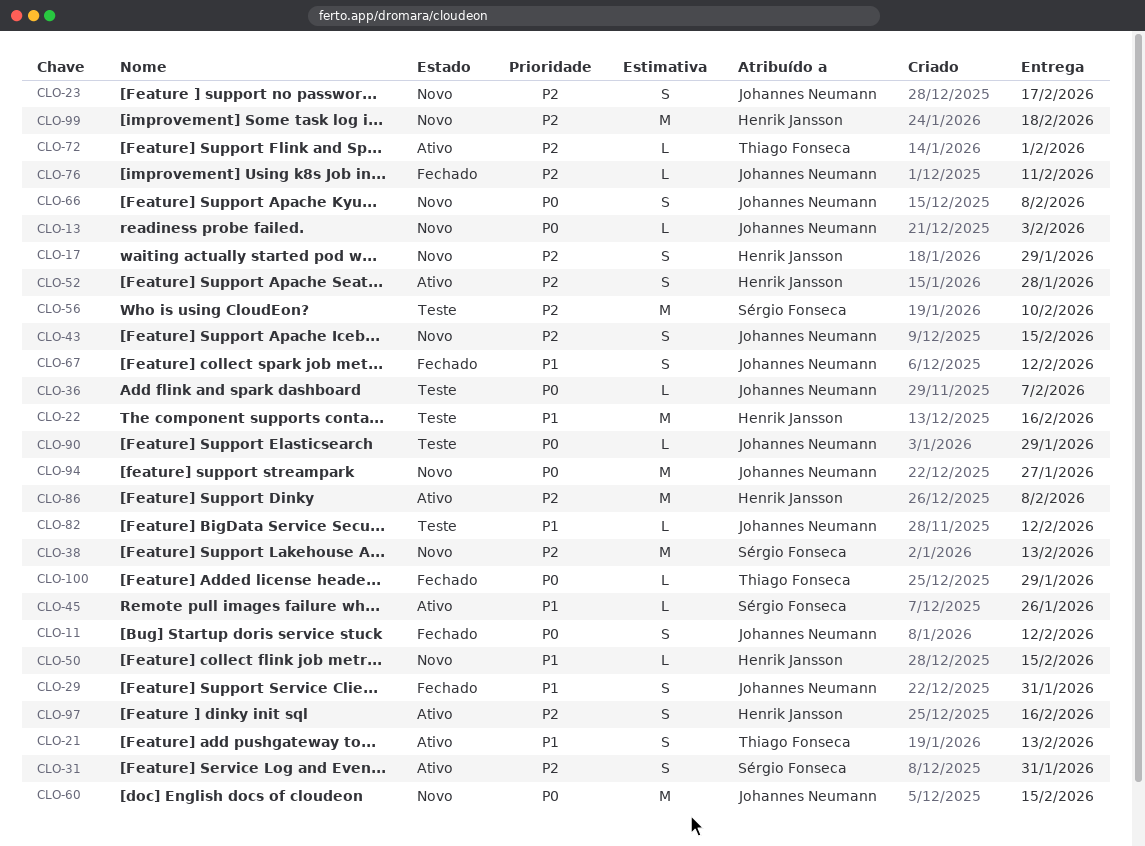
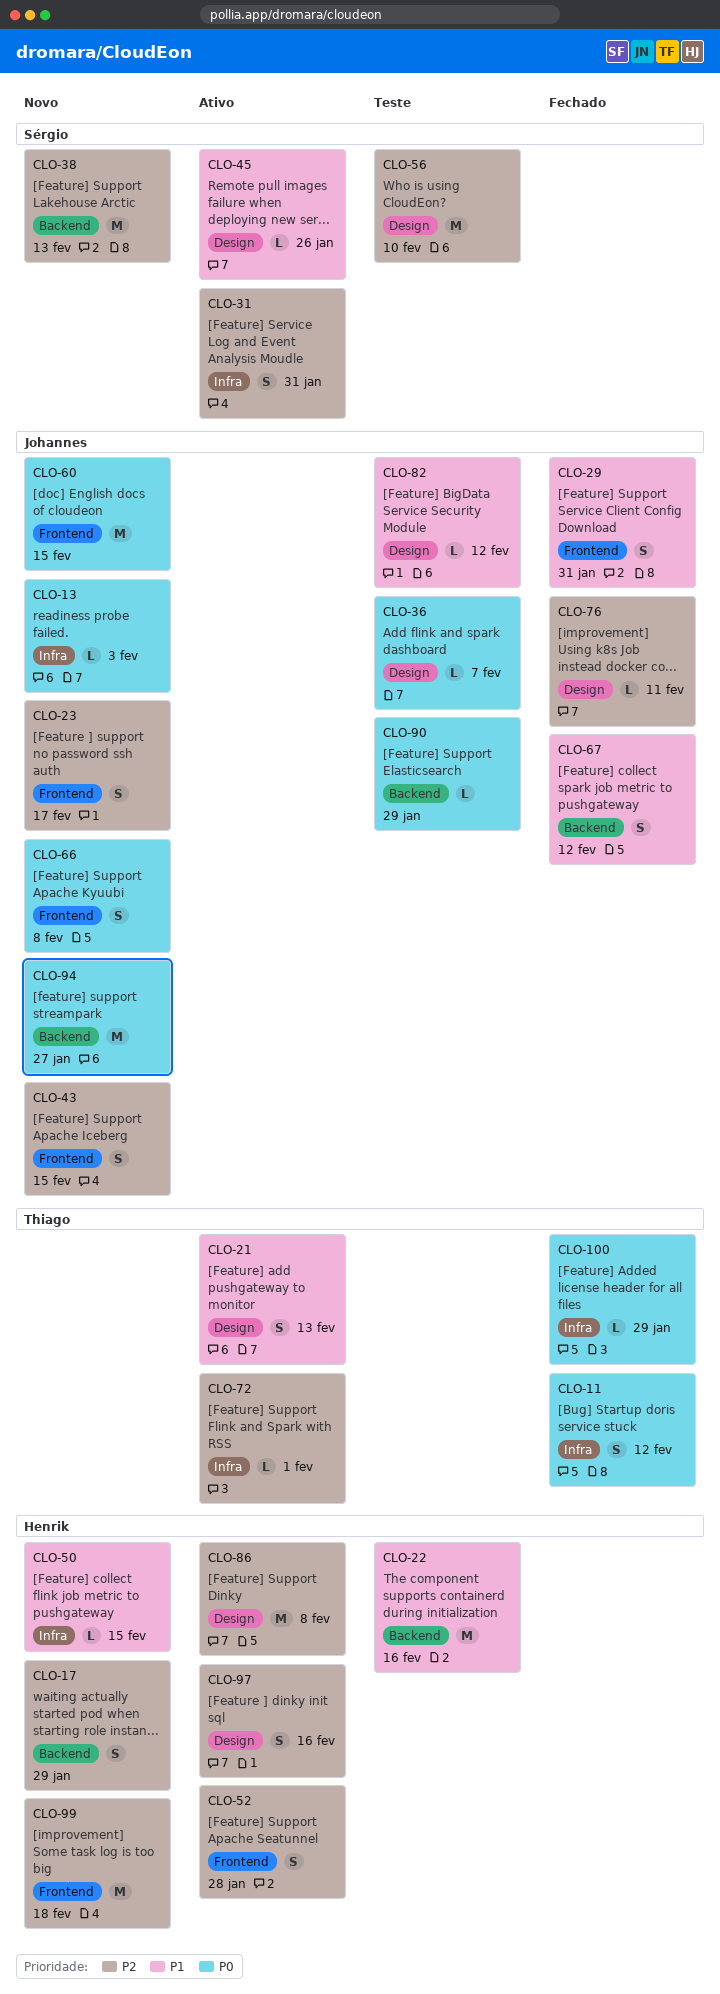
CLO-11, owner: Johannes Neumann -> Thiago Fonseca

